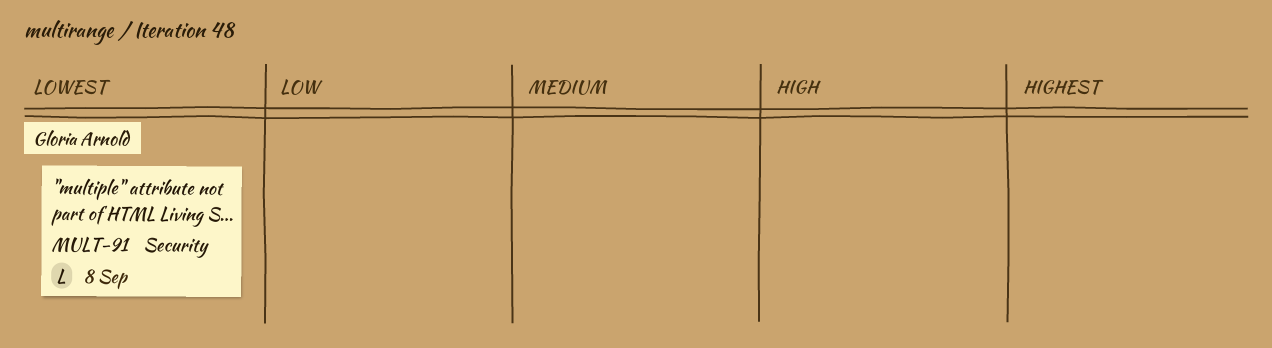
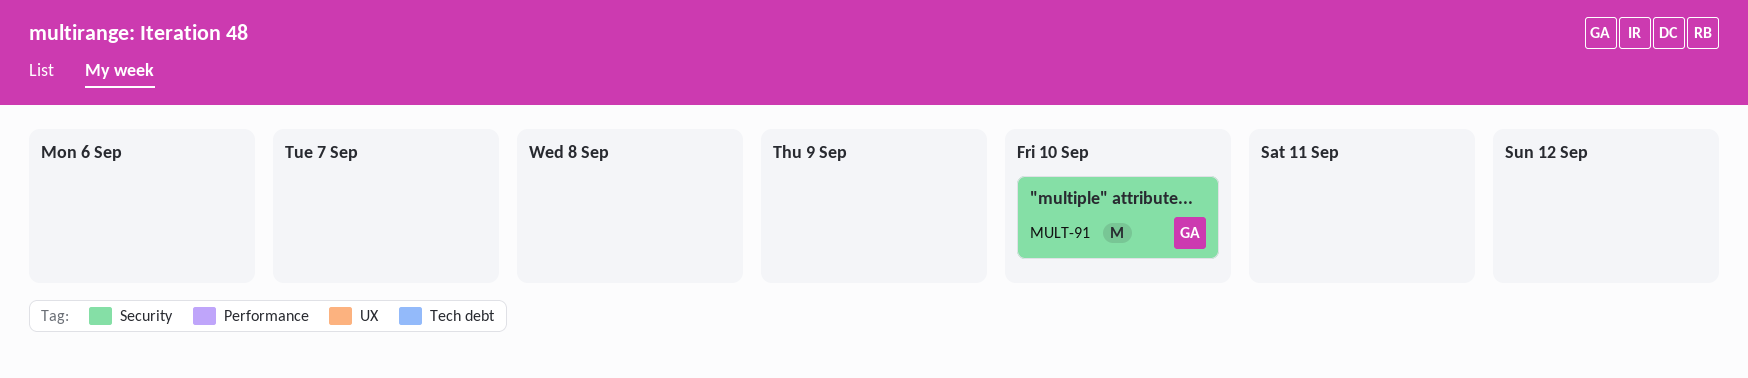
MULT-91, estimate: L -> M
MULT-91, due: Sep 8 -> Sep 10

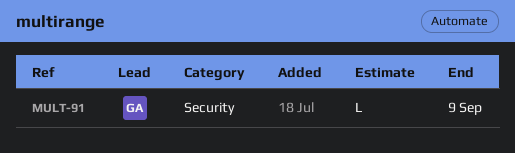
MULT-91, estimate: M -> L
MULT-91, due: Sep 10 -> Sep 9

